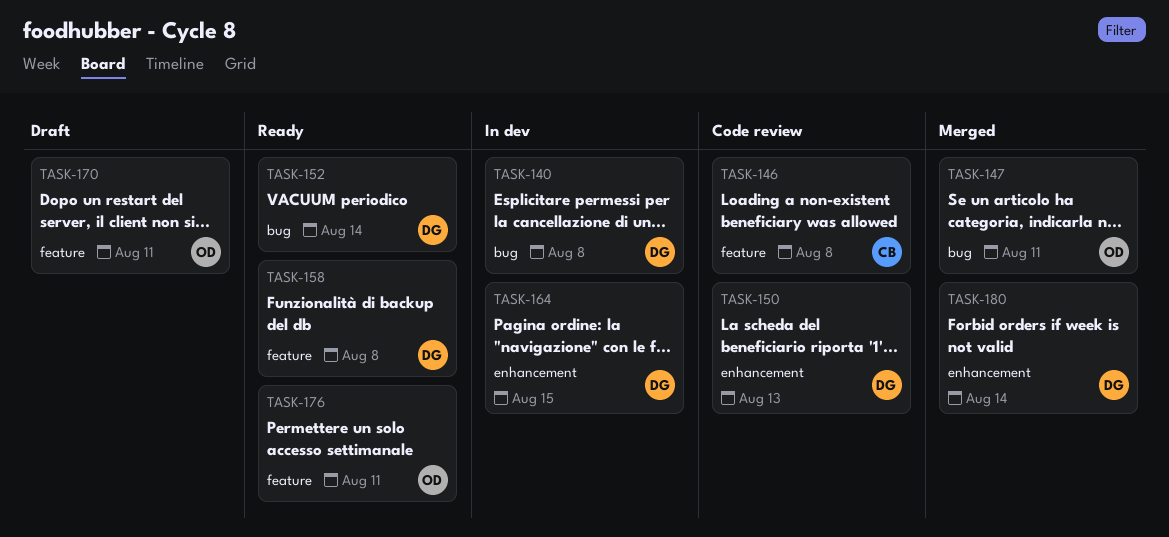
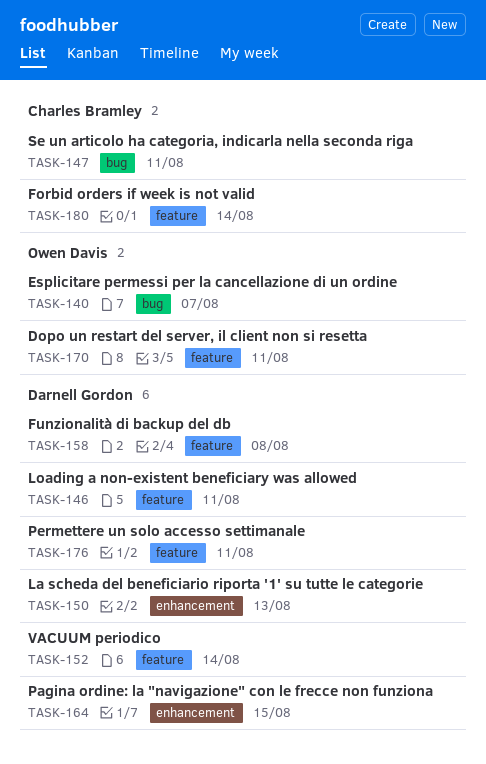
TASK-140, owner: Darnell Gordon -> Owen Davis
TASK-140, due: Aug 8 -> Aug 7
TASK-146, owner: Charles Bramley -> Darnell Gordon
TASK-146, due: Aug 8 -> Aug 11
TASK-147, owner: Owen Davis -> Charles Bramley
TASK-152, label: bug -> feature
TASK-176, owner: Owen Davis -> Darnell Gordon
TASK-180, owner: Darnell Gordon -> Charles Bramley
TASK-180, label: enhancement -> feature

